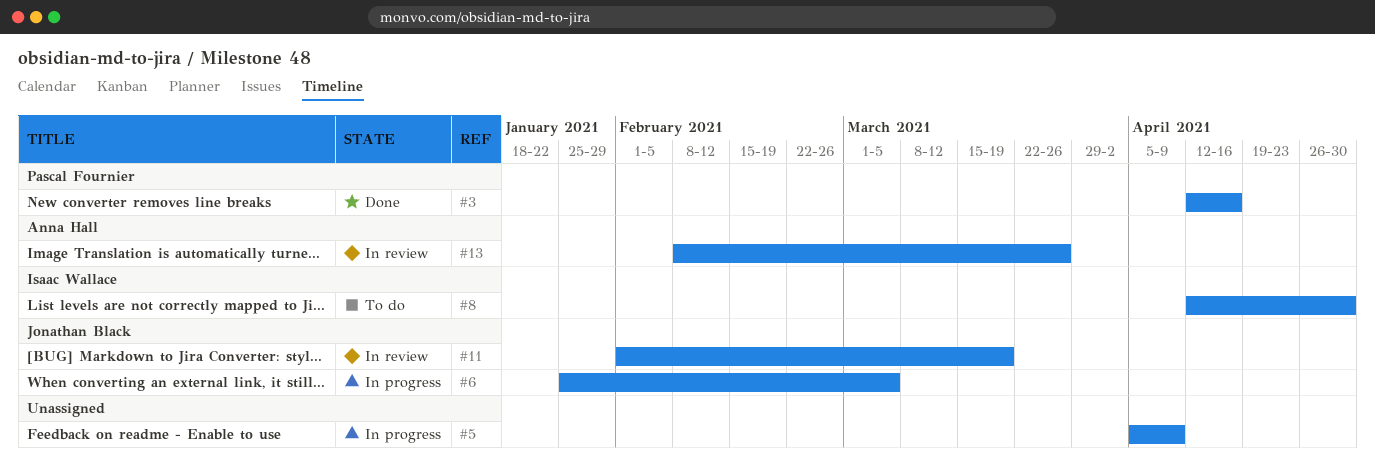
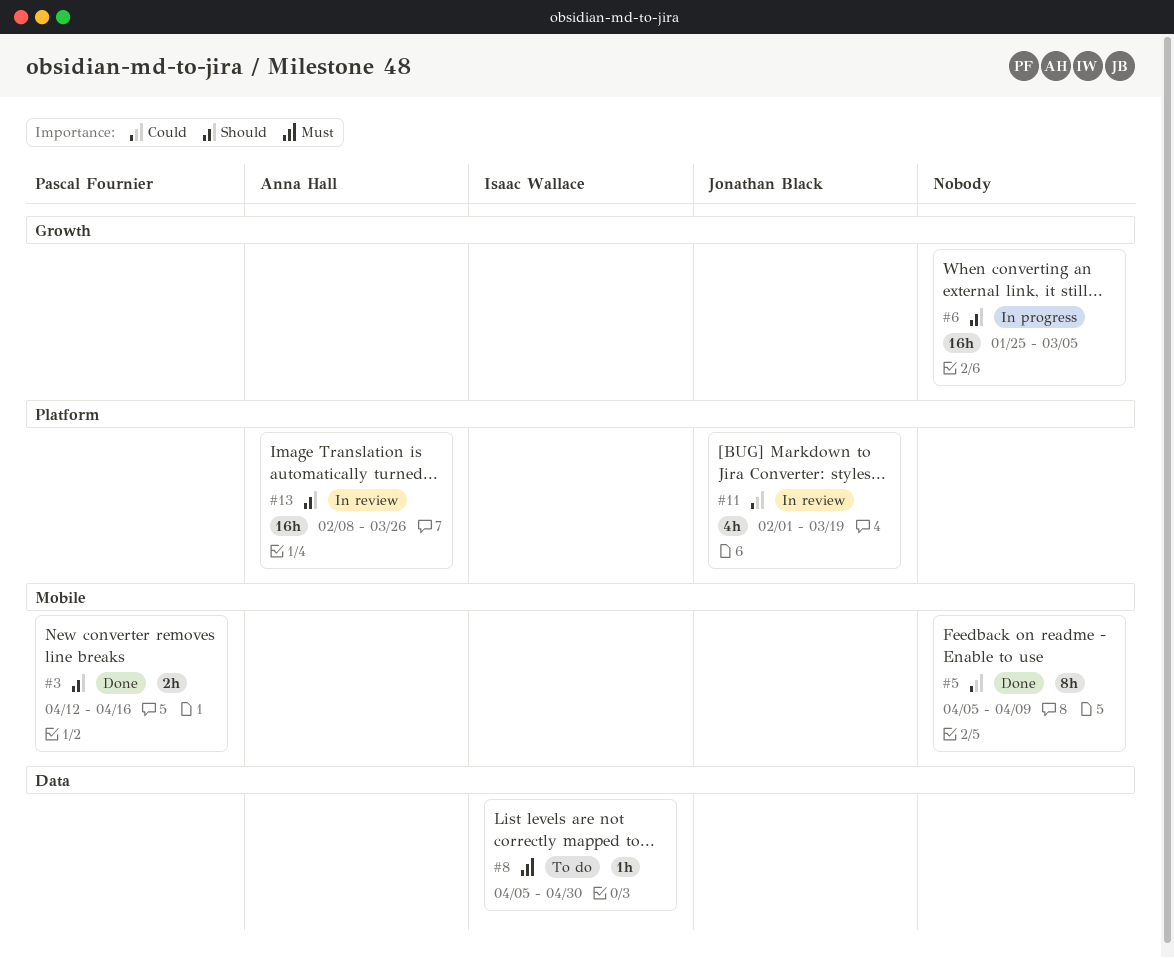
#5, status: In progress -> Done
#6, owner: Jonathan Black -> none
#8, start: Apr 12 -> Apr 5

